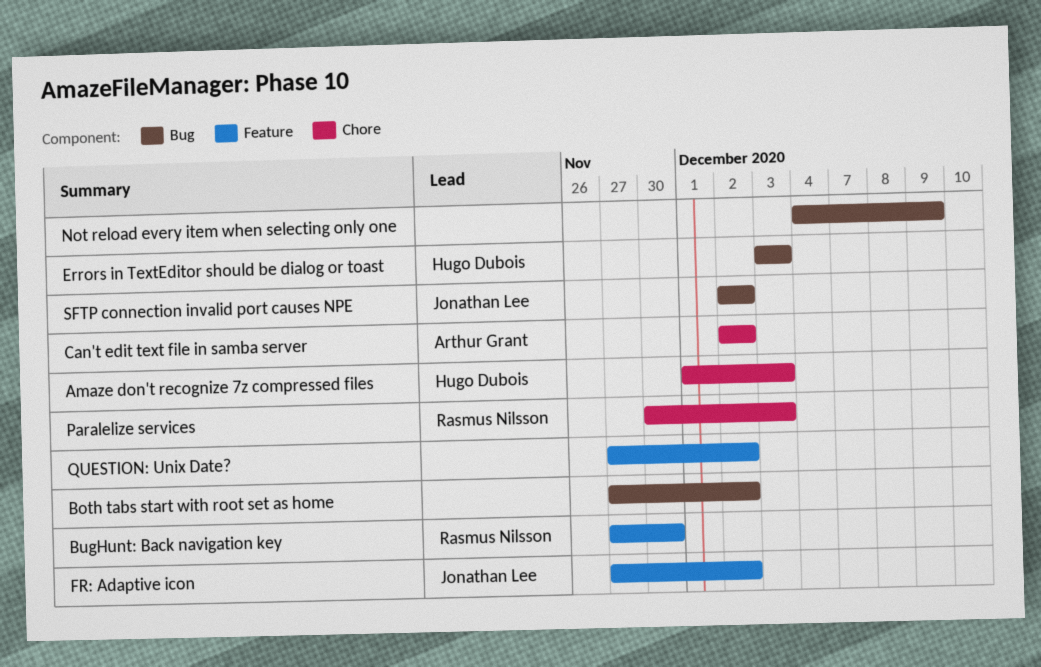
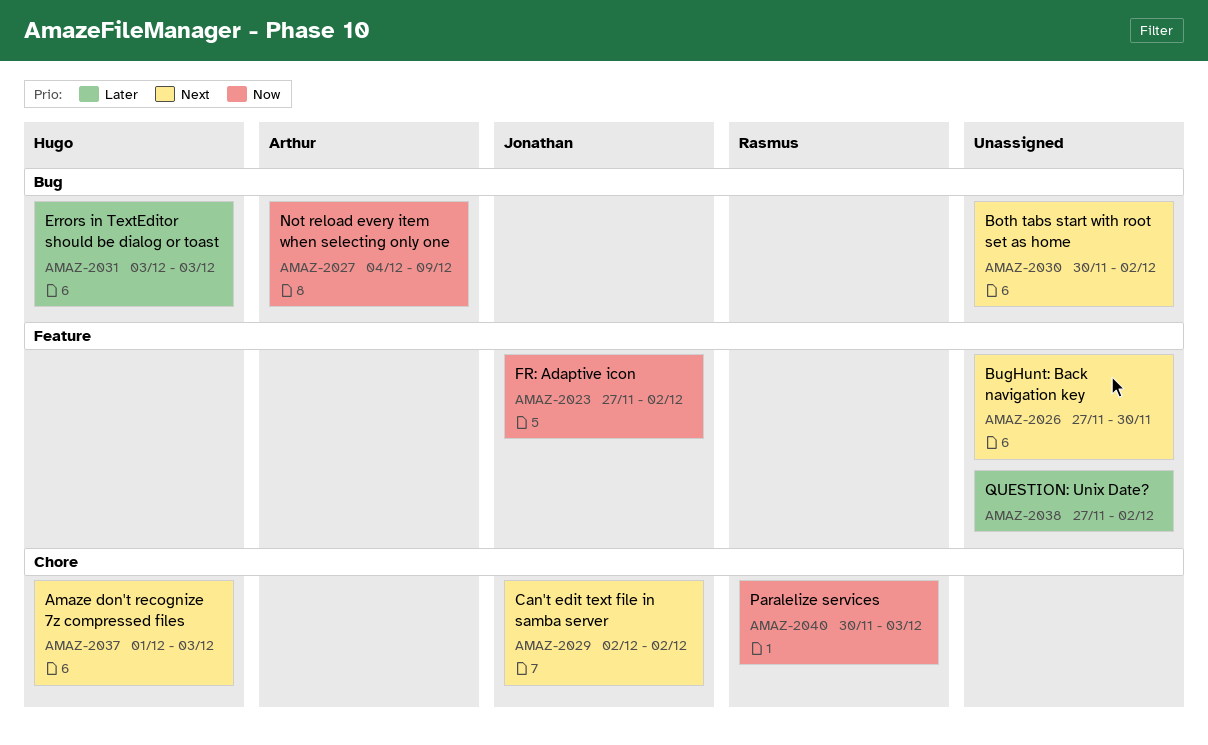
Both tabs start with root set as home, start: Nov 27 -> Nov 30
BugHunt: Back navigation key, owner: Rasmus Nilsson -> none
Can't edit text file in samba server, owner: Arthur Grant -> Jonathan Lee
Not reload every item when selecting only one, owner: none -> Arthur Grant
SFTP connection invalid port causes NPE: present -> none

